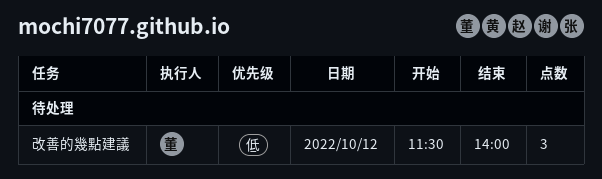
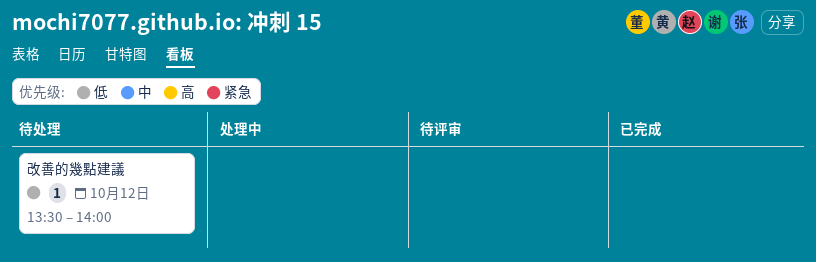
改善的幾點建議, estimate: 3 -> 1
改善的幾點建議, begins: 11:30 -> 13:30

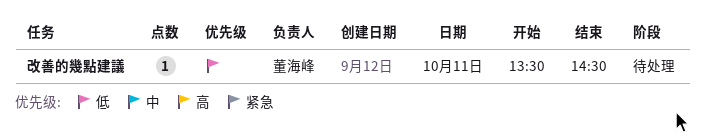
改善的幾點建議, day: Oct 12 -> Oct 11
改善的幾點建議, ends: 14:00 -> 14:30

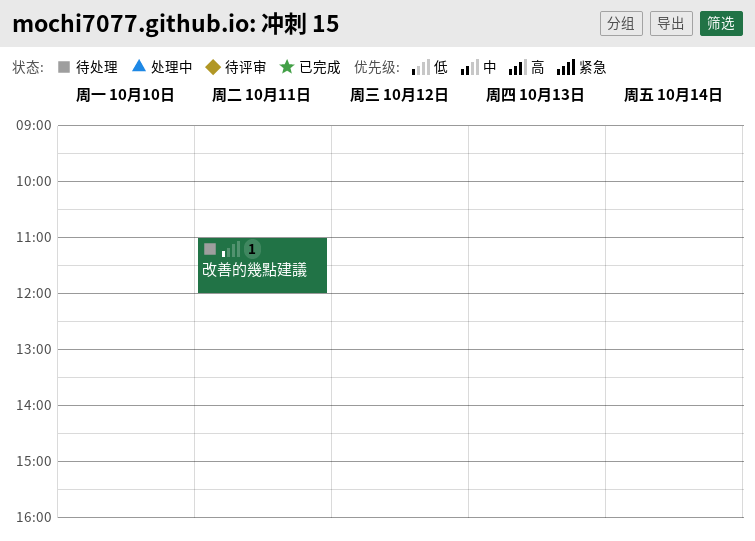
改善的幾點建議, begins: 13:30 -> 11:00
改善的幾點建議, ends: 14:30 -> 12:00

